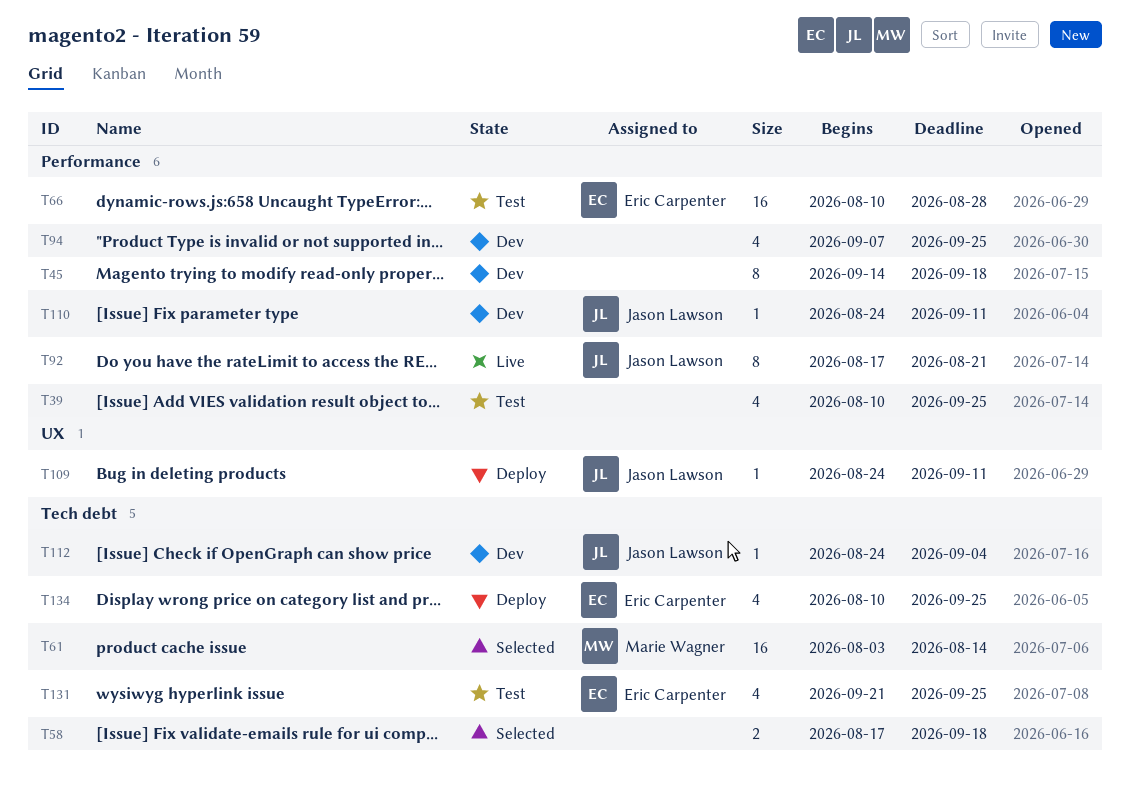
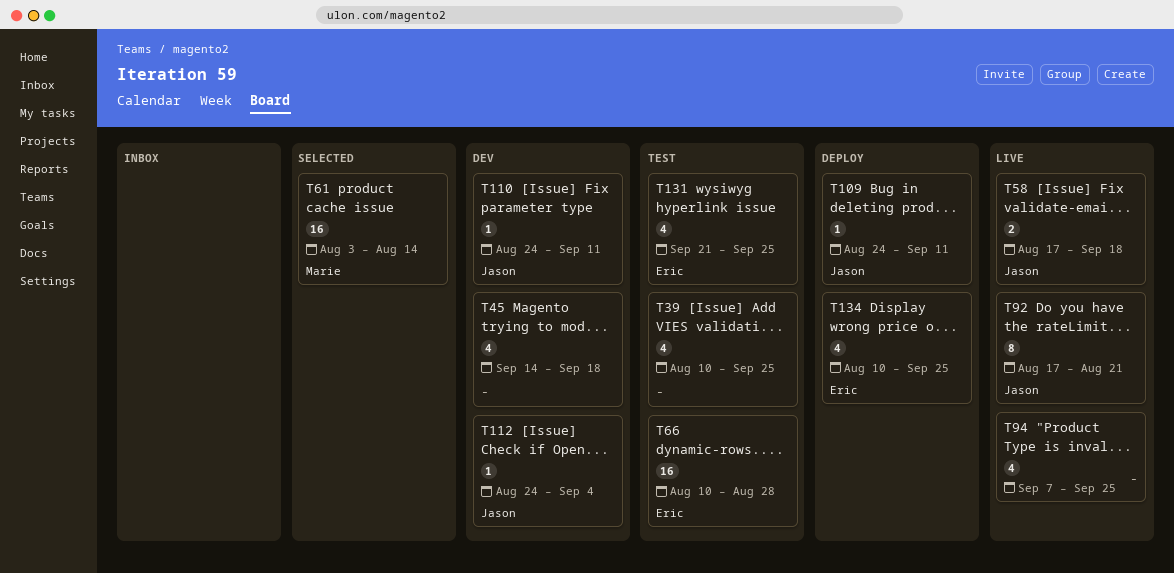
T45, estimate: 8 -> 4
T58, status: Selected -> Live
T58, owner: none -> Jason Lawson
T94, status: Dev -> Live

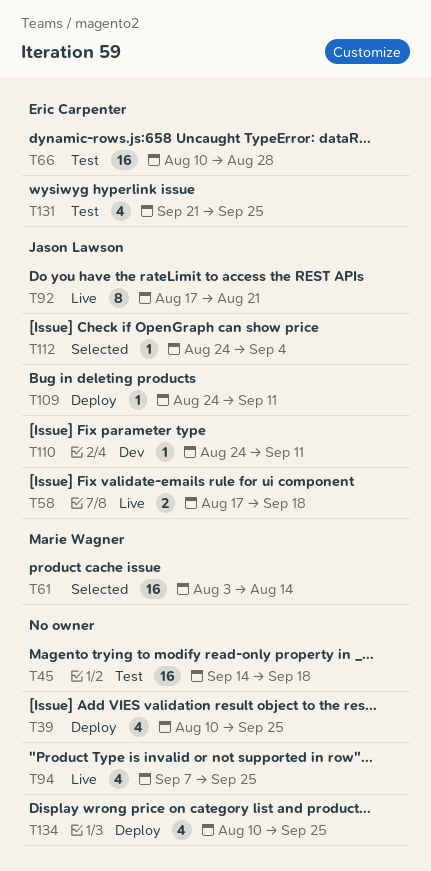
T39, status: Test -> Deploy
T45, status: Dev -> Test
T45, estimate: 4 -> 16
T112, status: Dev -> Selected
T134, owner: Eric Carpenter -> none

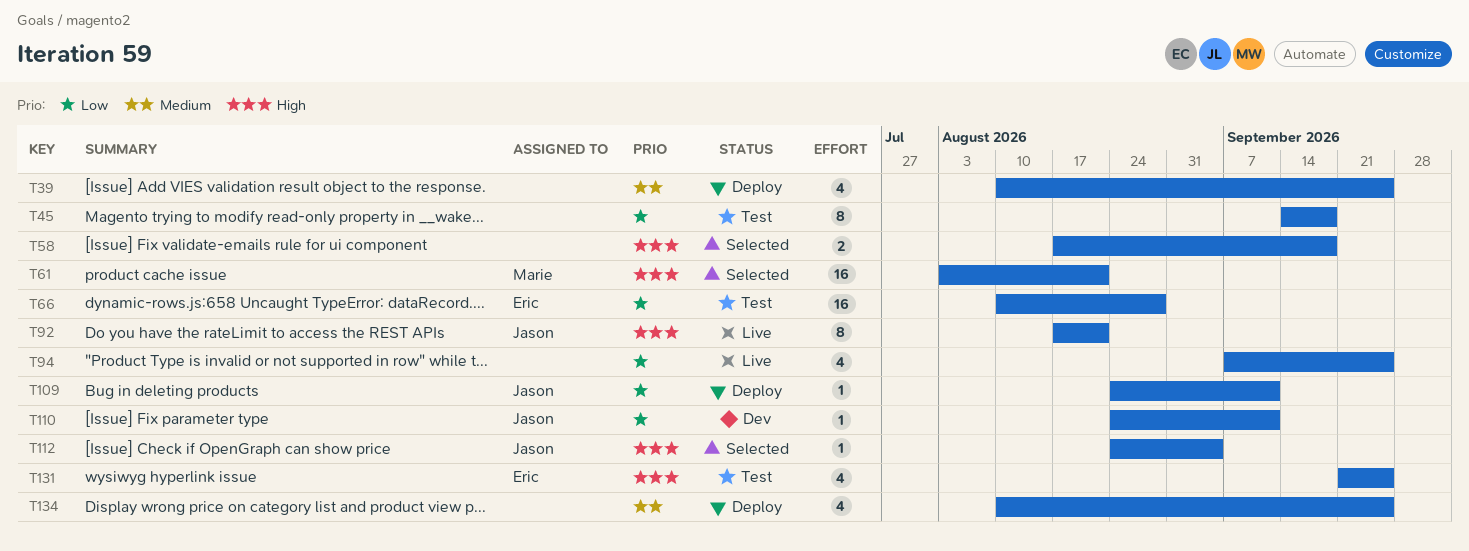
T45, estimate: 16 -> 8
T58, status: Live -> Selected
T58, owner: Jason Lawson -> none
T61, due: Aug 14 -> Aug 21

